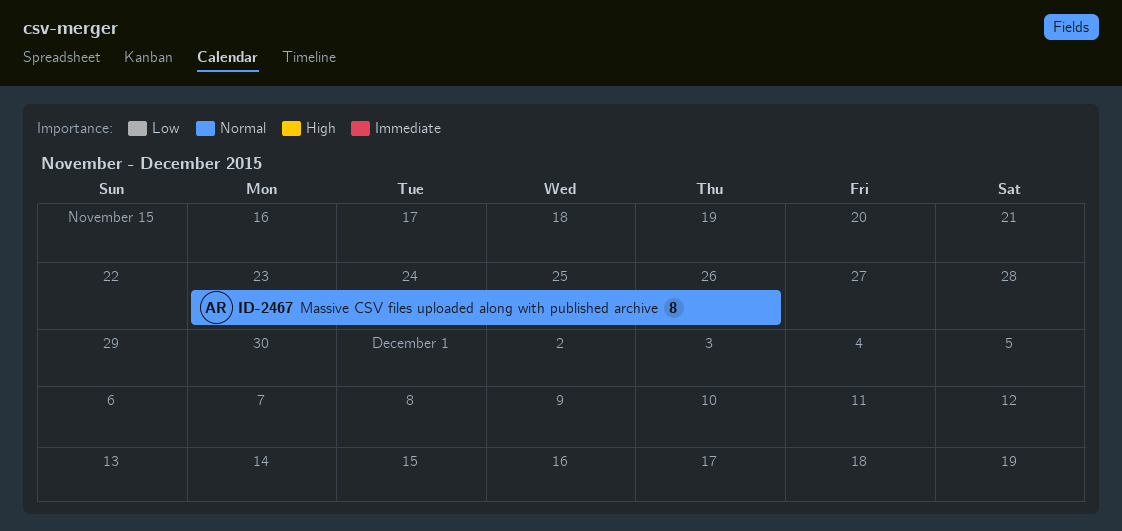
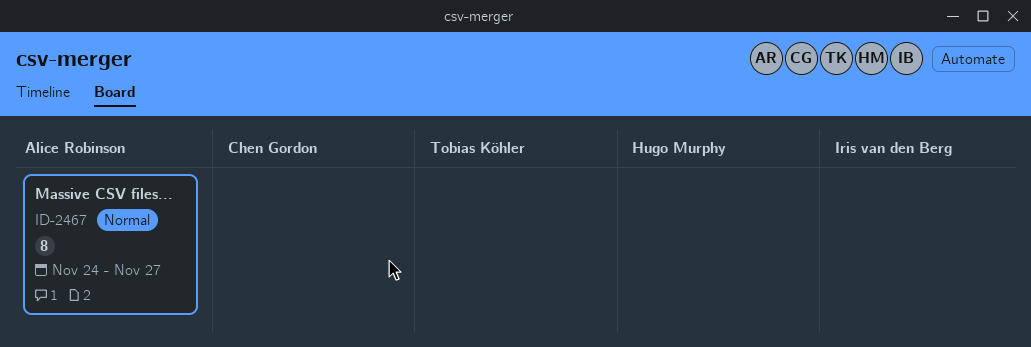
ID-2467, start: Nov 23 -> Nov 24
ID-2467, due: Nov 26 -> Nov 27

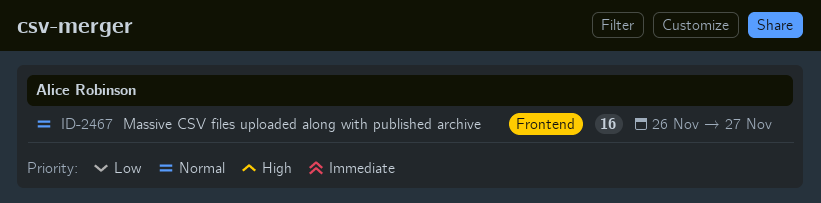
ID-2467, estimate: 8 -> 16
ID-2467, start: Nov 24 -> Nov 26

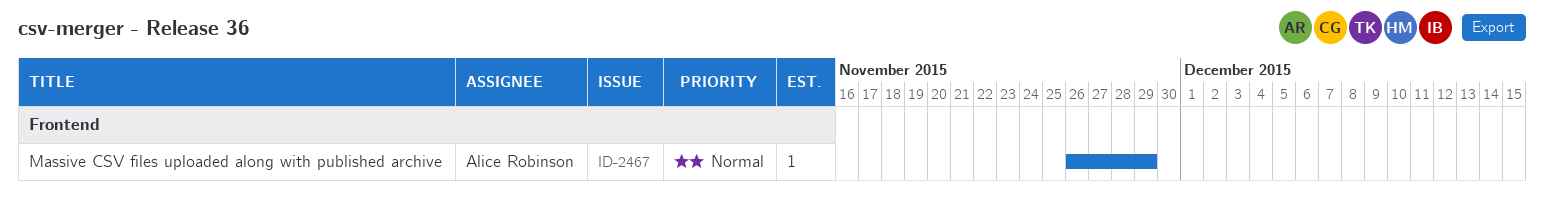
ID-2467, estimate: 16 -> 1
ID-2467, due: Nov 27 -> Nov 29

